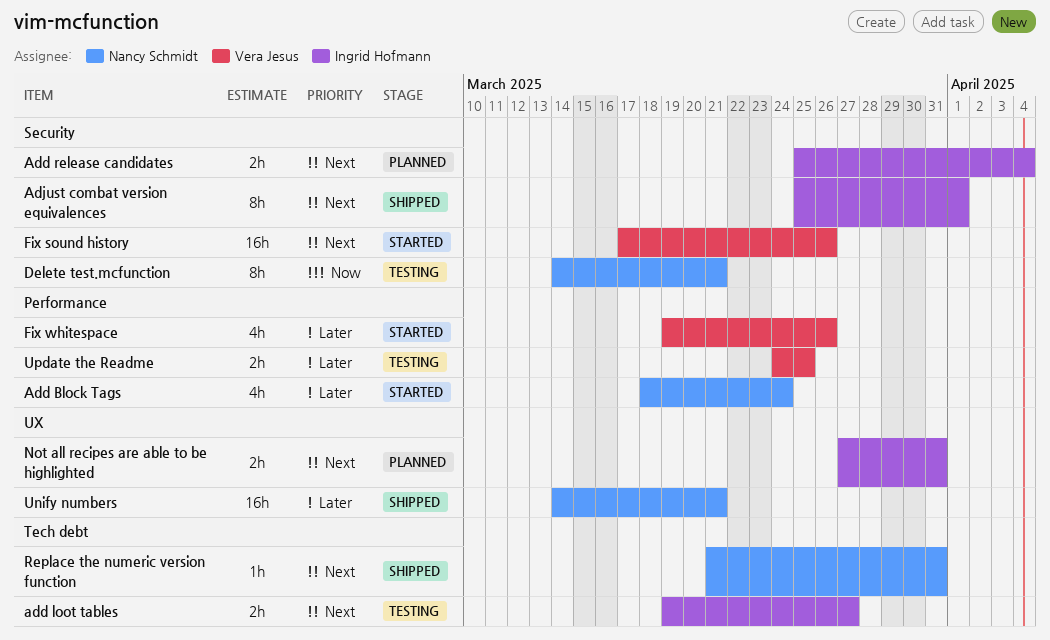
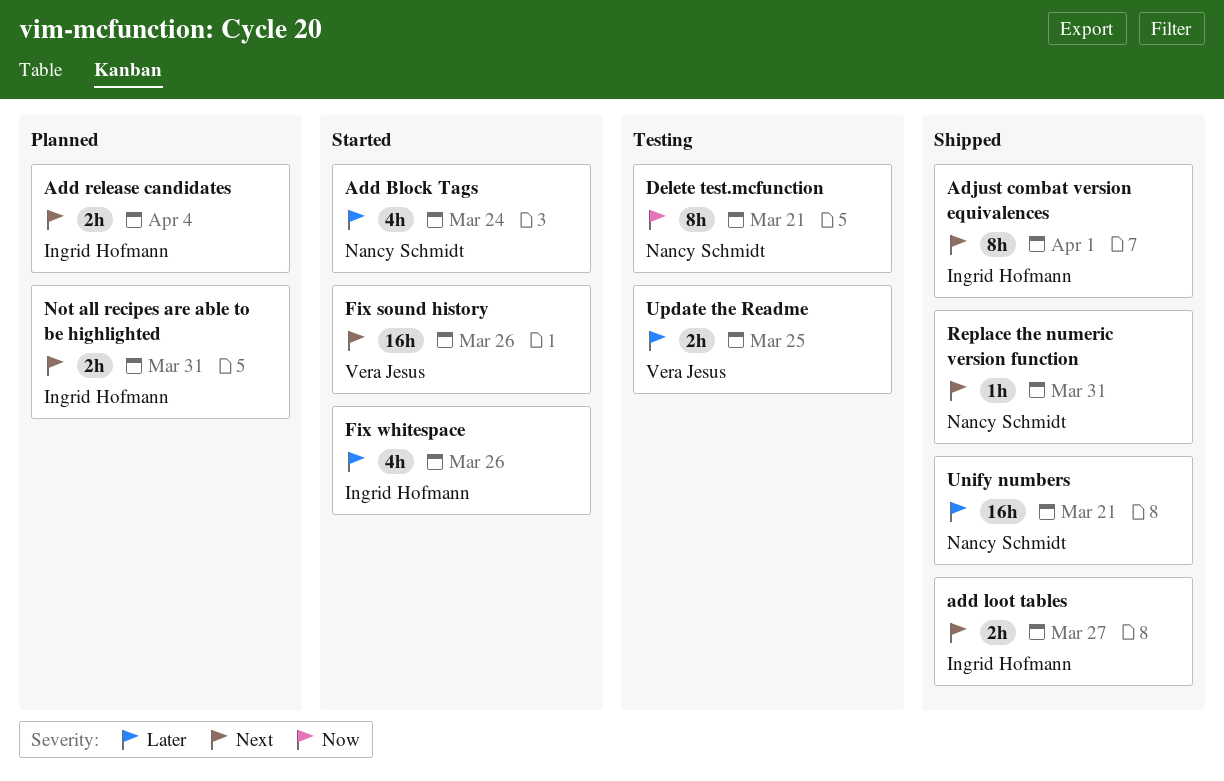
add loot tables, status: Testing -> Shipped
Fix whitespace, owner: Vera Jesus -> Ingrid Hofmann

